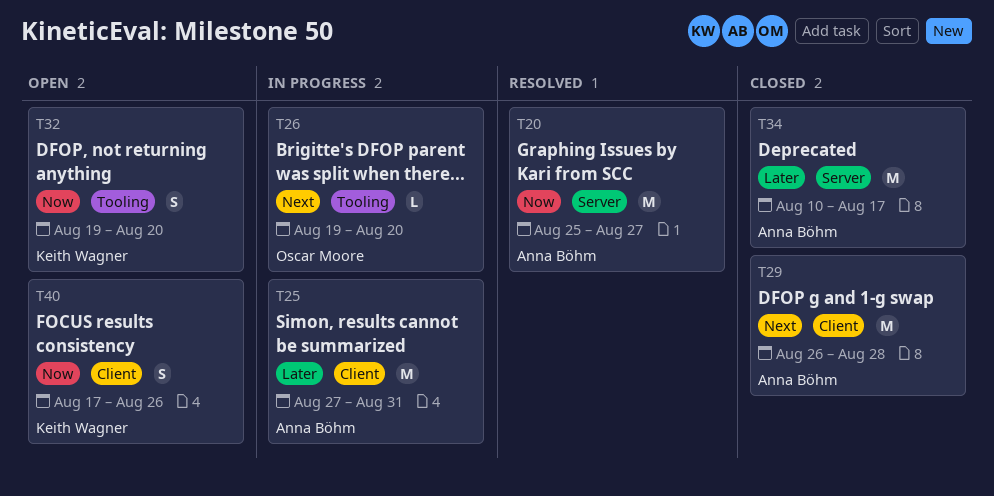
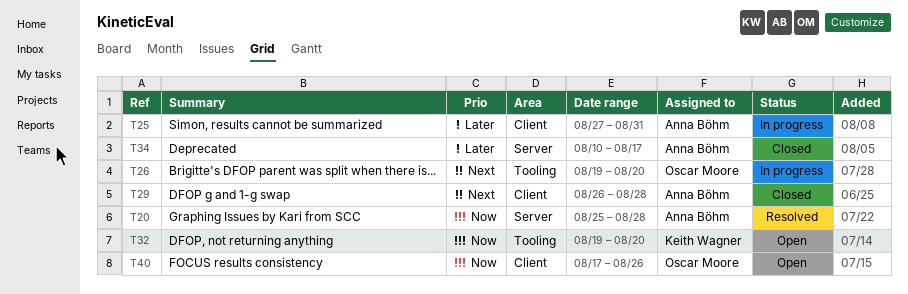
T20, due: Aug 27 -> Aug 28
T40, owner: Keith Wagner -> Oscar Moore

